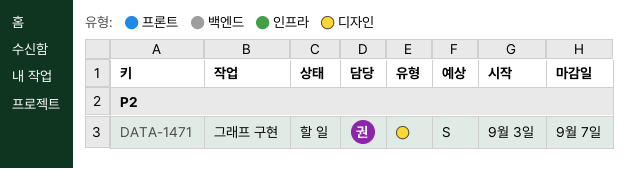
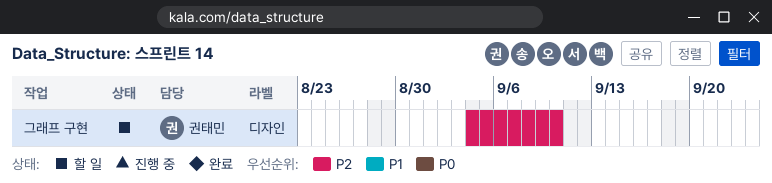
그래프 구현, start: Sep 3 -> Sep 4
그래프 구현, due: Sep 7 -> Sep 10

